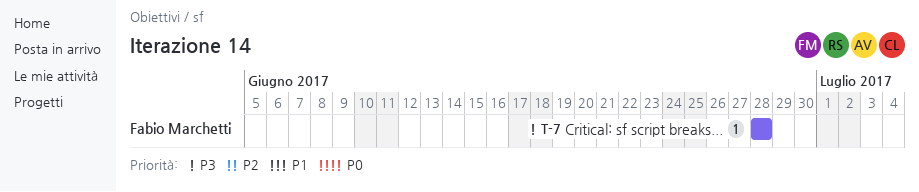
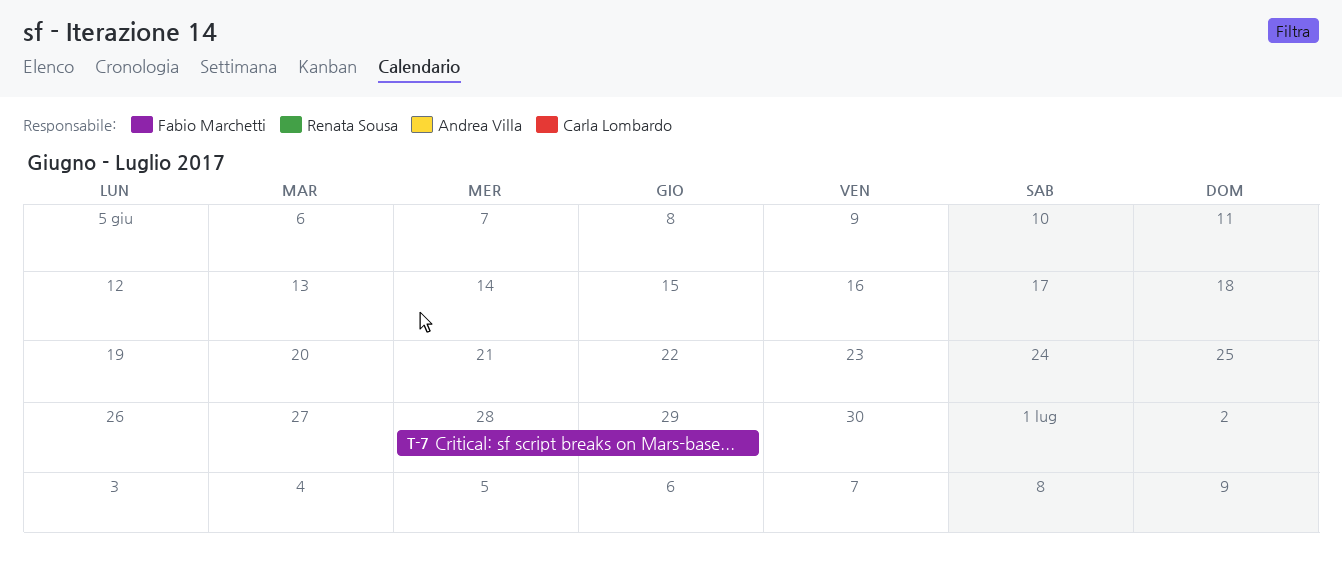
T-7, due: Jun 28 -> Jun 29

